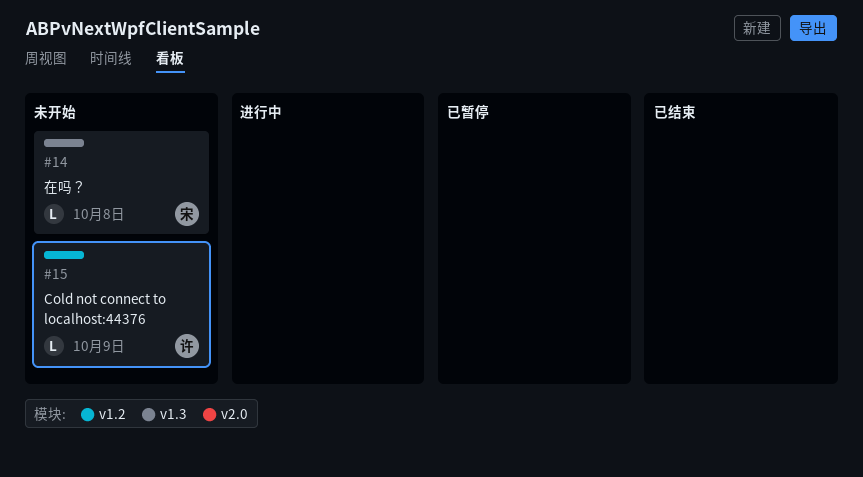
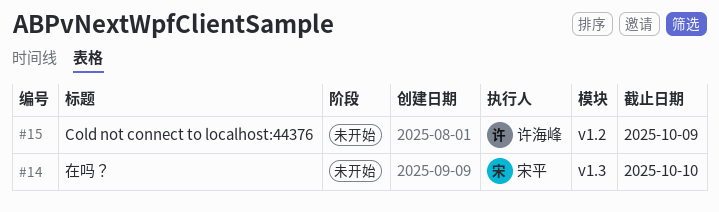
#14, due: Oct 8 -> Oct 10

